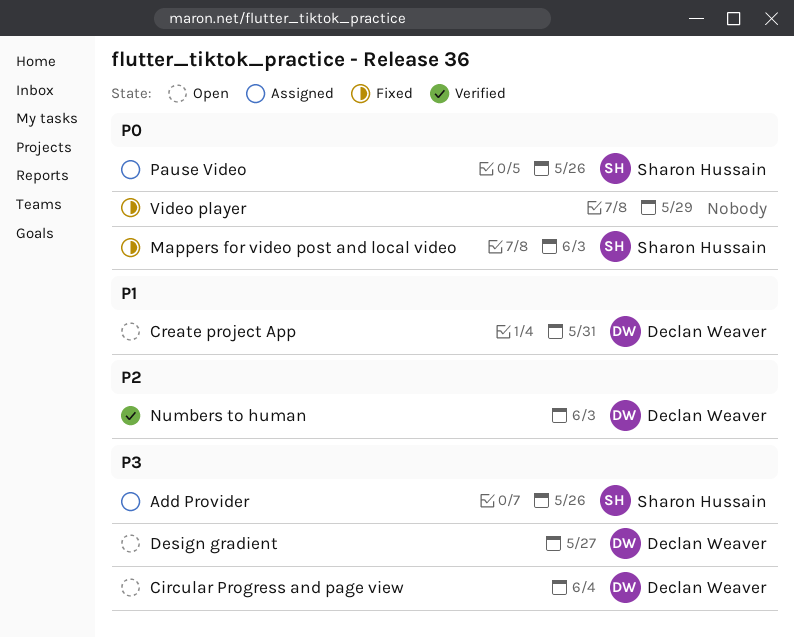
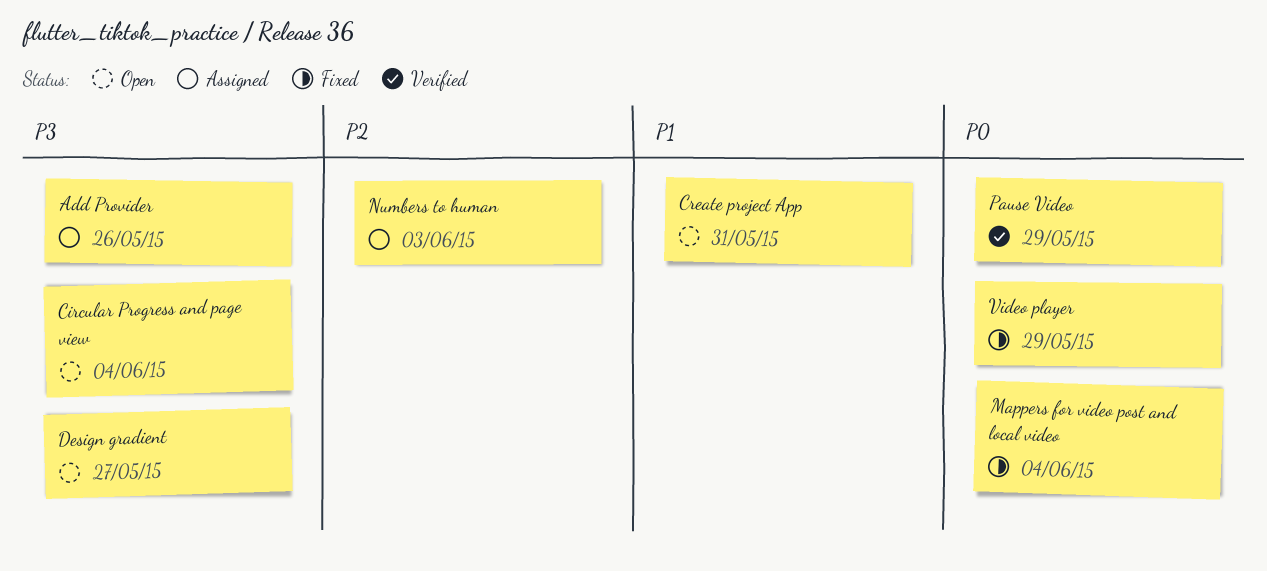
Mappers for video post and local video, due: Jun 3 -> Jun 4
Numbers to human, status: Verified -> Assigned
Pause Video, status: Assigned -> Verified
Pause Video, due: May 26 -> May 29

